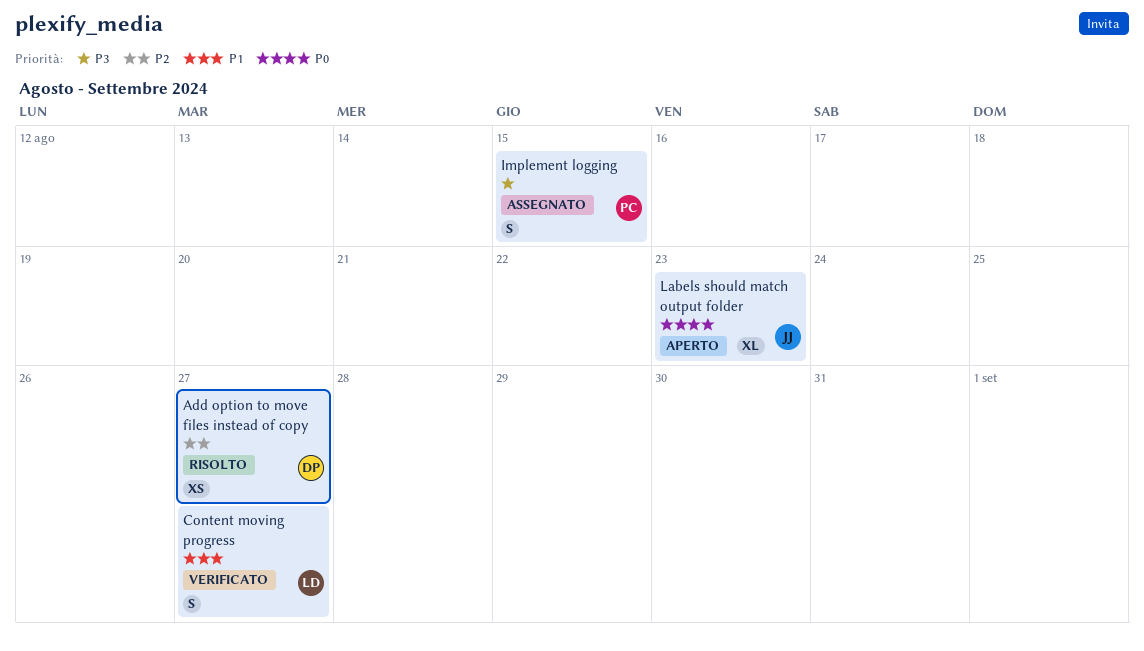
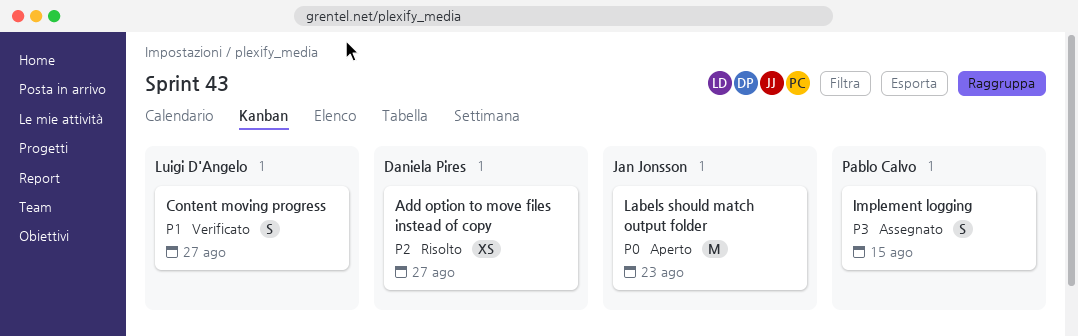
Labels should match output folder, estimate: XL -> M

